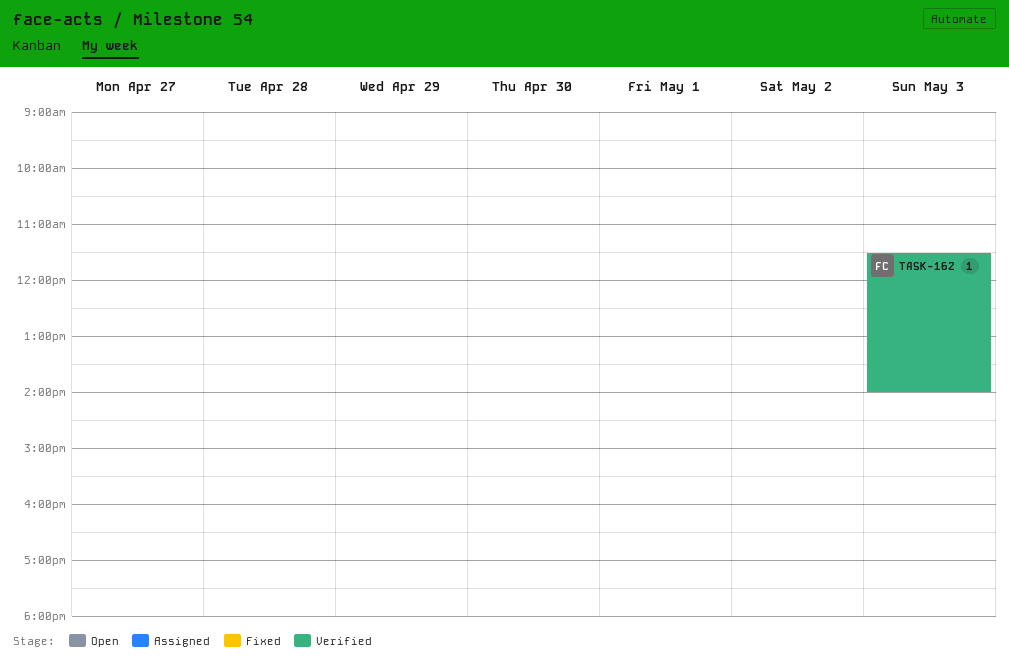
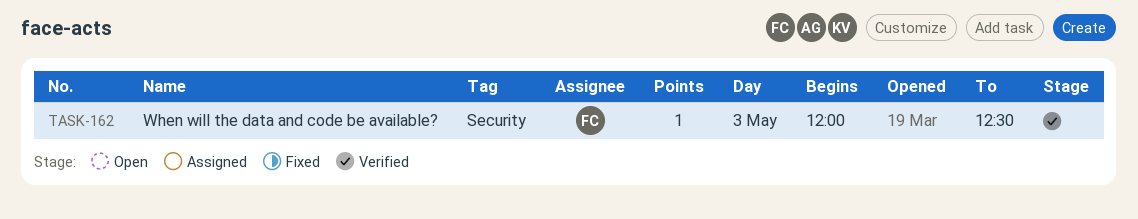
TASK-162, begins: 11:30 -> 12:00
TASK-162, ends: 14:00 -> 12:30

